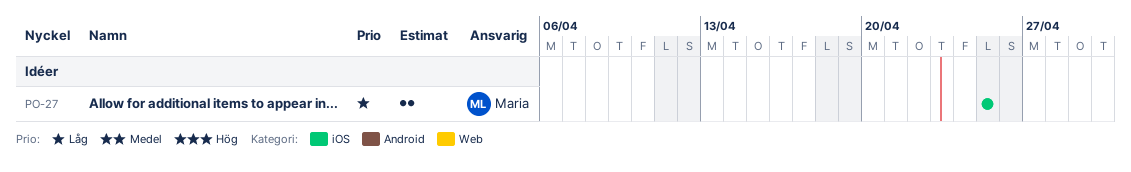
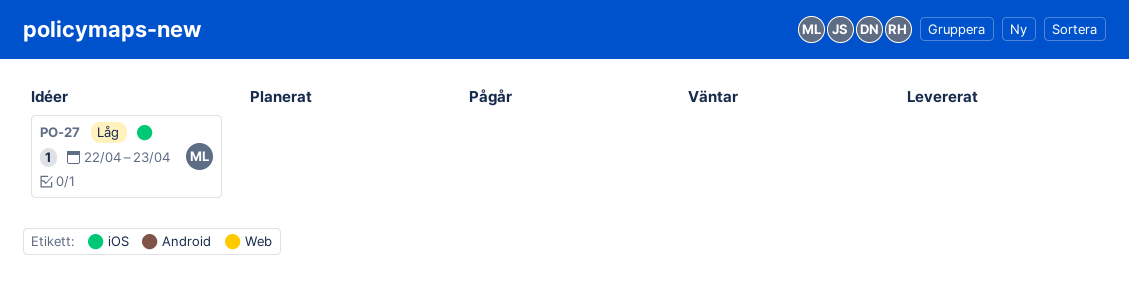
PO-27, estimate: 2 -> 1
PO-27, start: Apr 25 -> Apr 22
PO-27, due: Apr 25 -> Apr 23

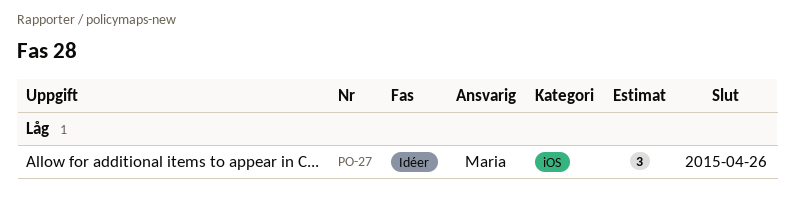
PO-27, estimate: 1 -> 3
PO-27, due: Apr 23 -> Apr 26

